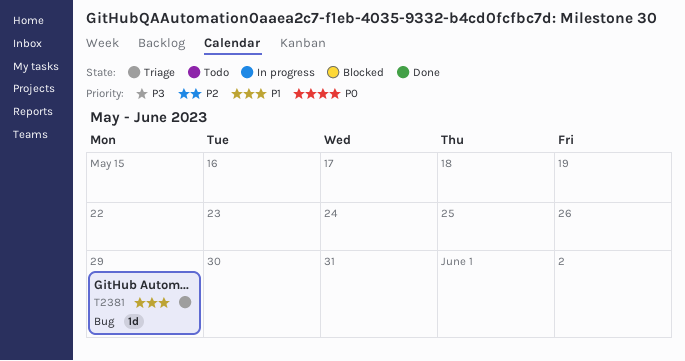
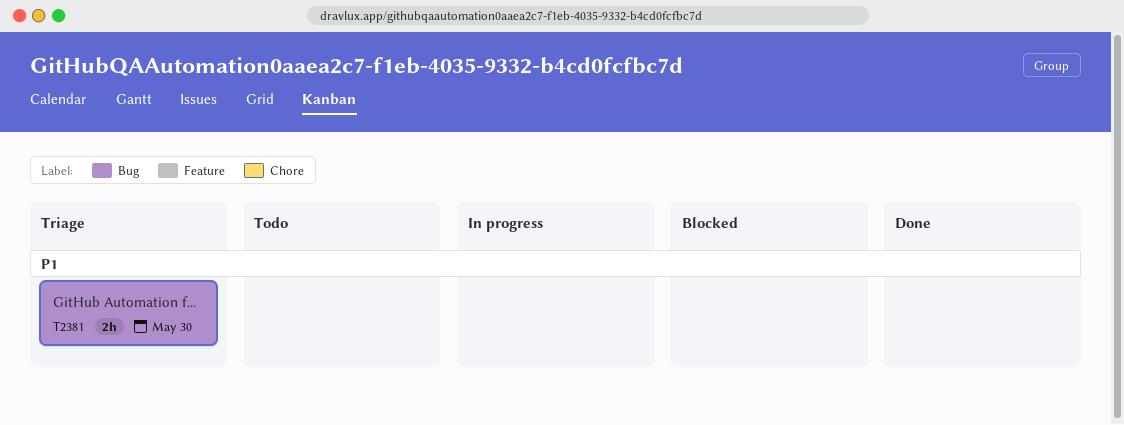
T2381, estimate: 1d -> 2h
T2381, due: May 29 -> May 30

